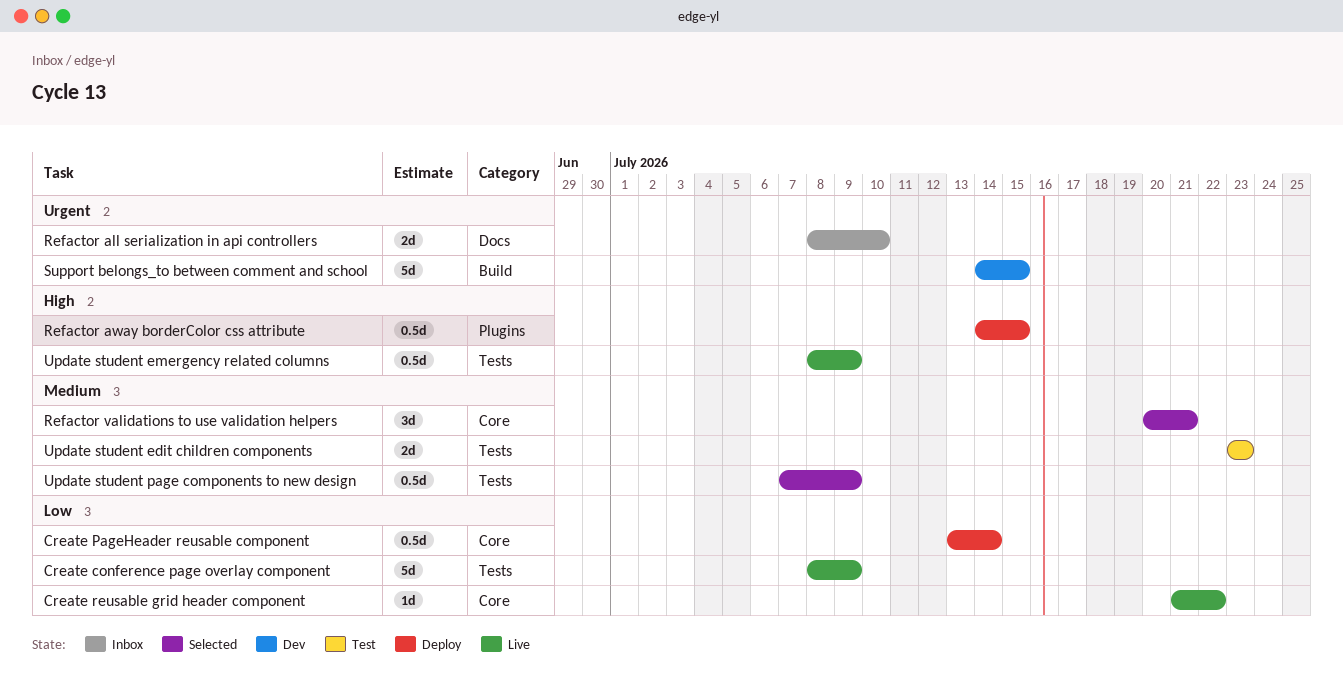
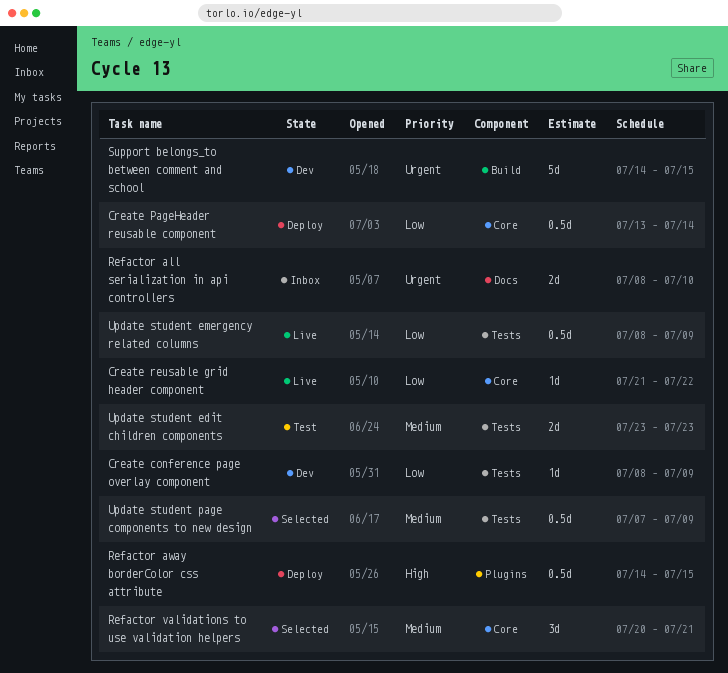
Create conference page overlay component, status: Live -> Dev
Create conference page overlay component, estimate: 5d -> 1d
Update student emergency related columns, priority: High -> Low

